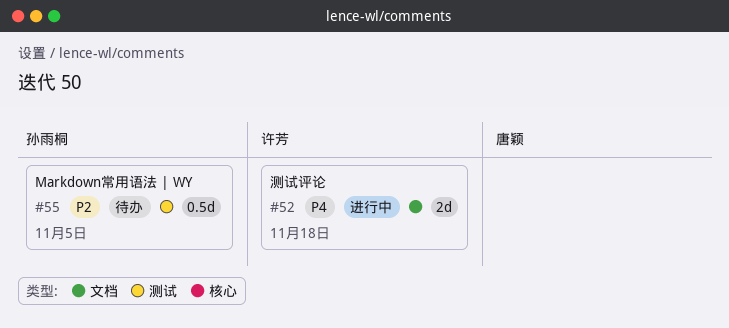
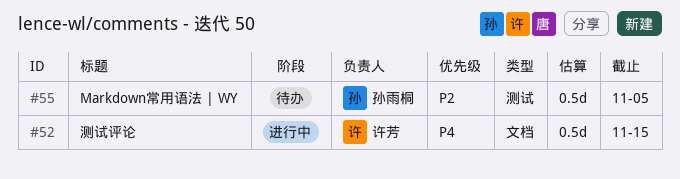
#52, estimate: 2d -> 0.5d
#52, due: Nov 18 -> Nov 15

